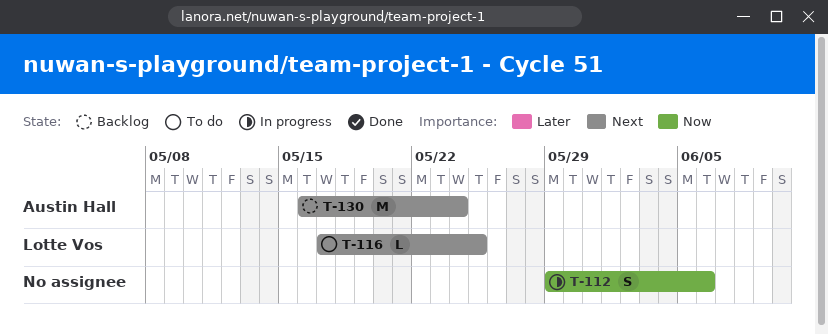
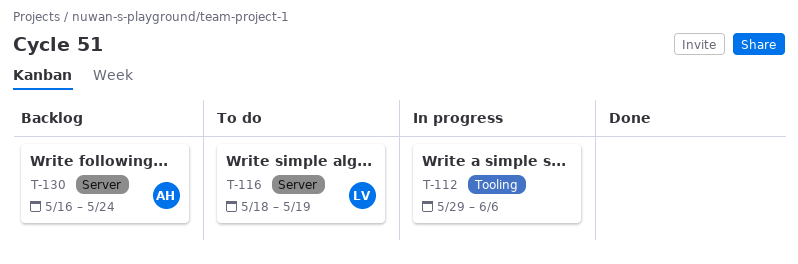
T-116, start: May 17 -> May 18
T-116, due: May 25 -> May 19

